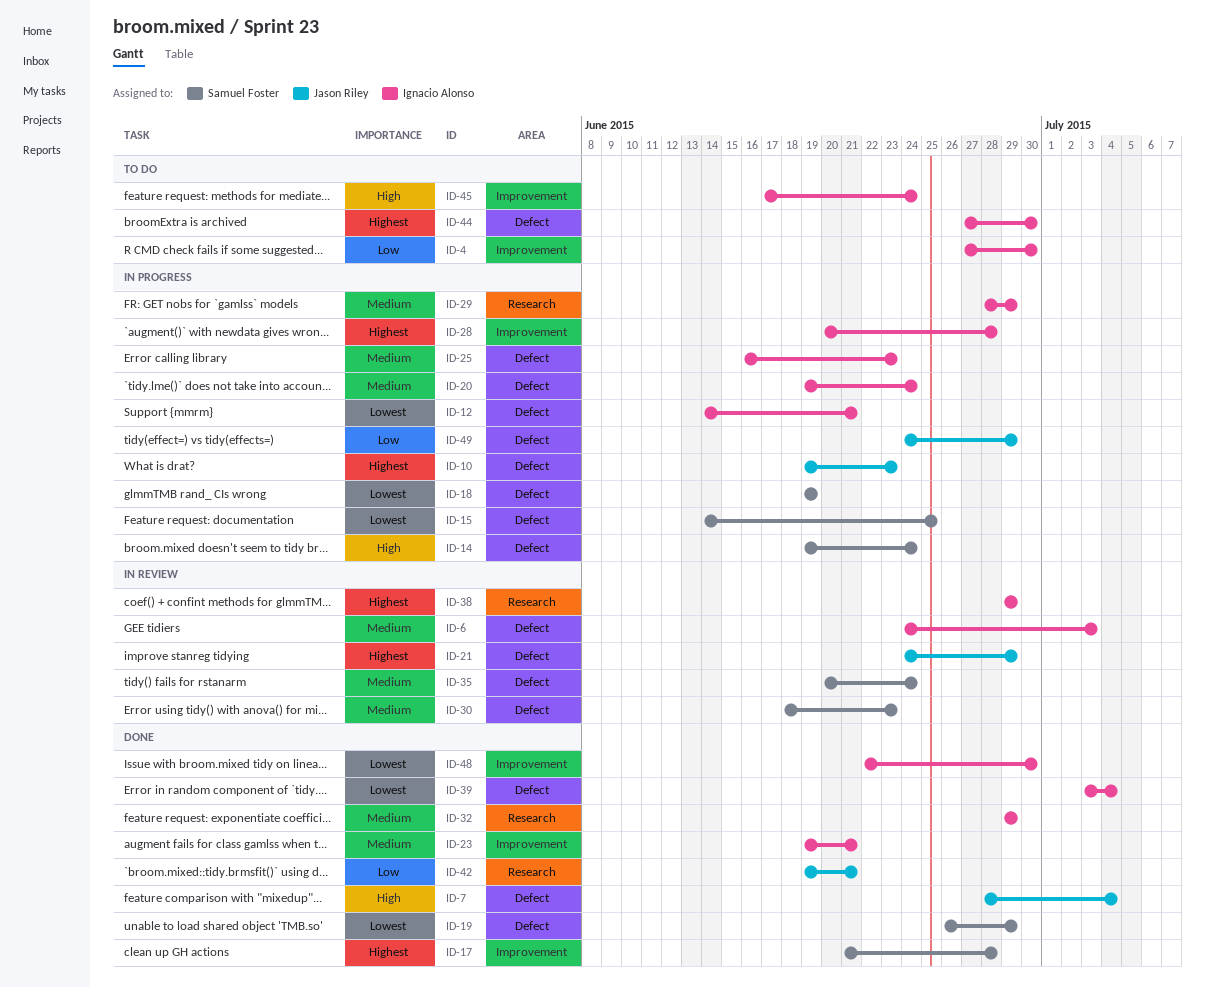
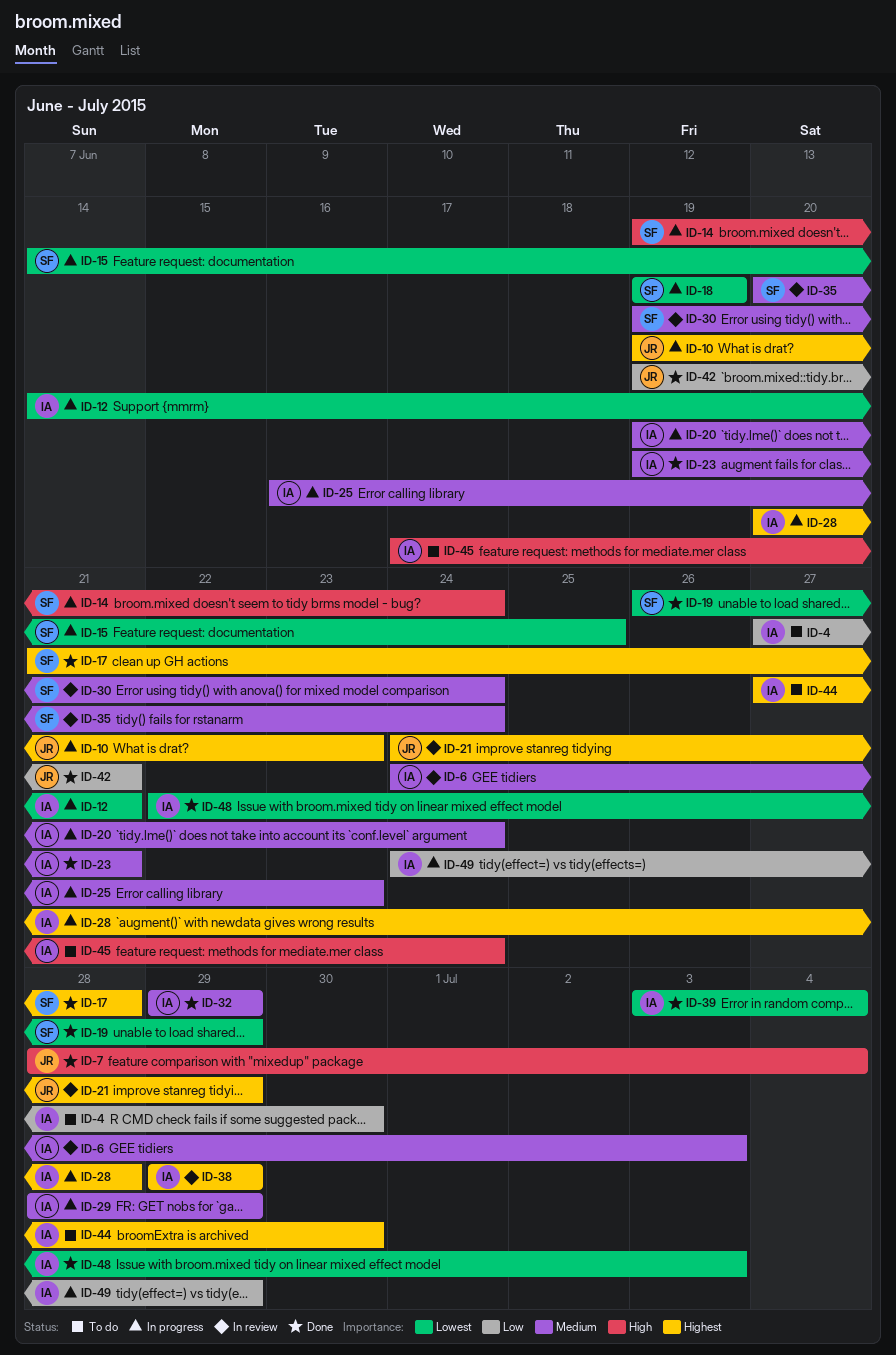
ID-30, start: Jun 18 -> Jun 19
ID-30, due: Jun 23 -> Jun 24
ID-48, due: Jun 30 -> Jul 3
ID-49, owner: Jason Riley -> Ignacio Alonso

